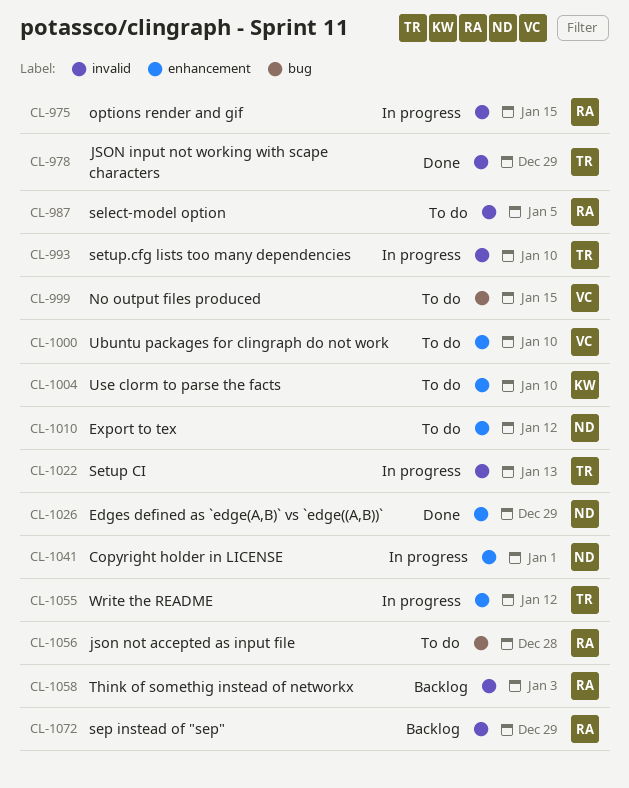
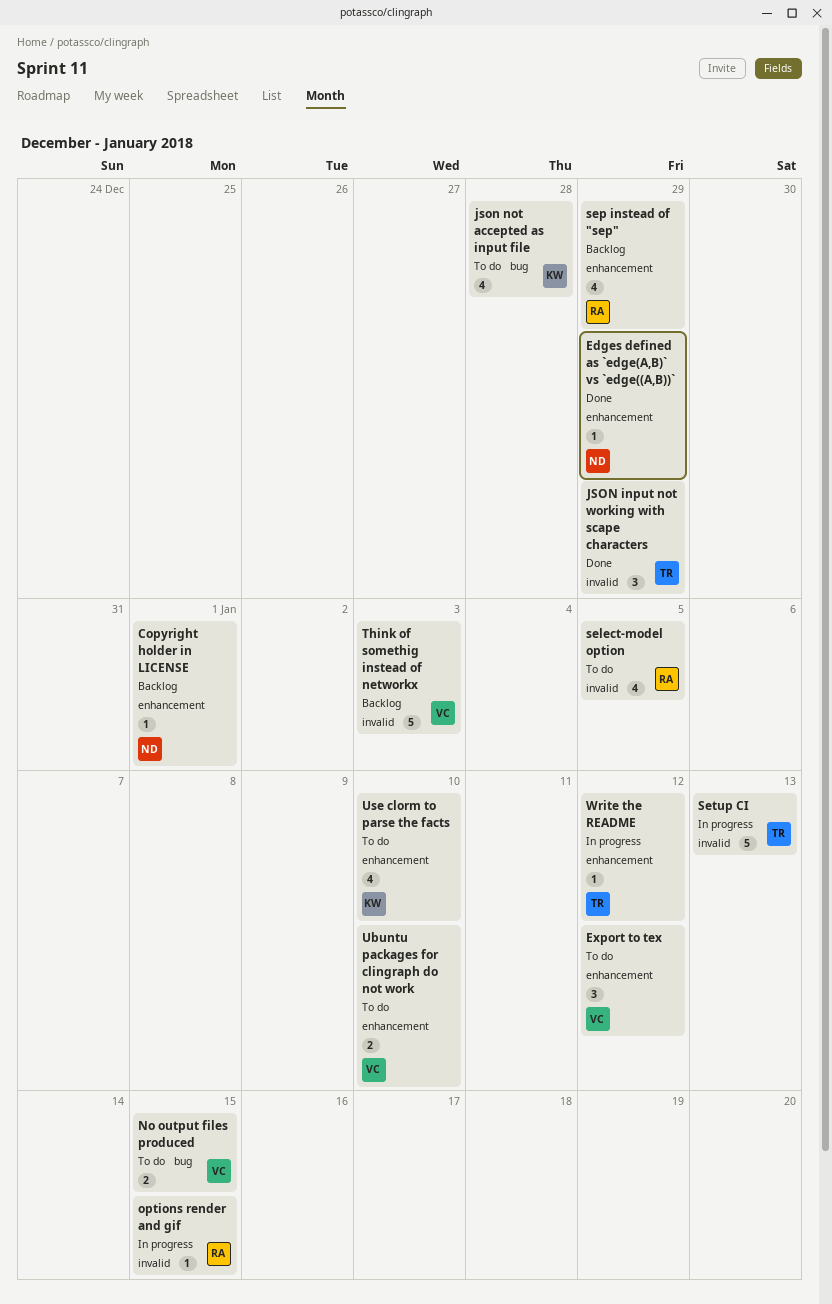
Copyright holder in LICENSE, status: In progress -> Backlog
Export to tex, owner: ND -> VC
json not accepted as input file, owner: RA -> KW
sep instead of "sep", label: invalid -> enhancement
setup.cfg lists too many dependencies: present -> none
Think of somethig instead of networkx, owner: RA -> VC

